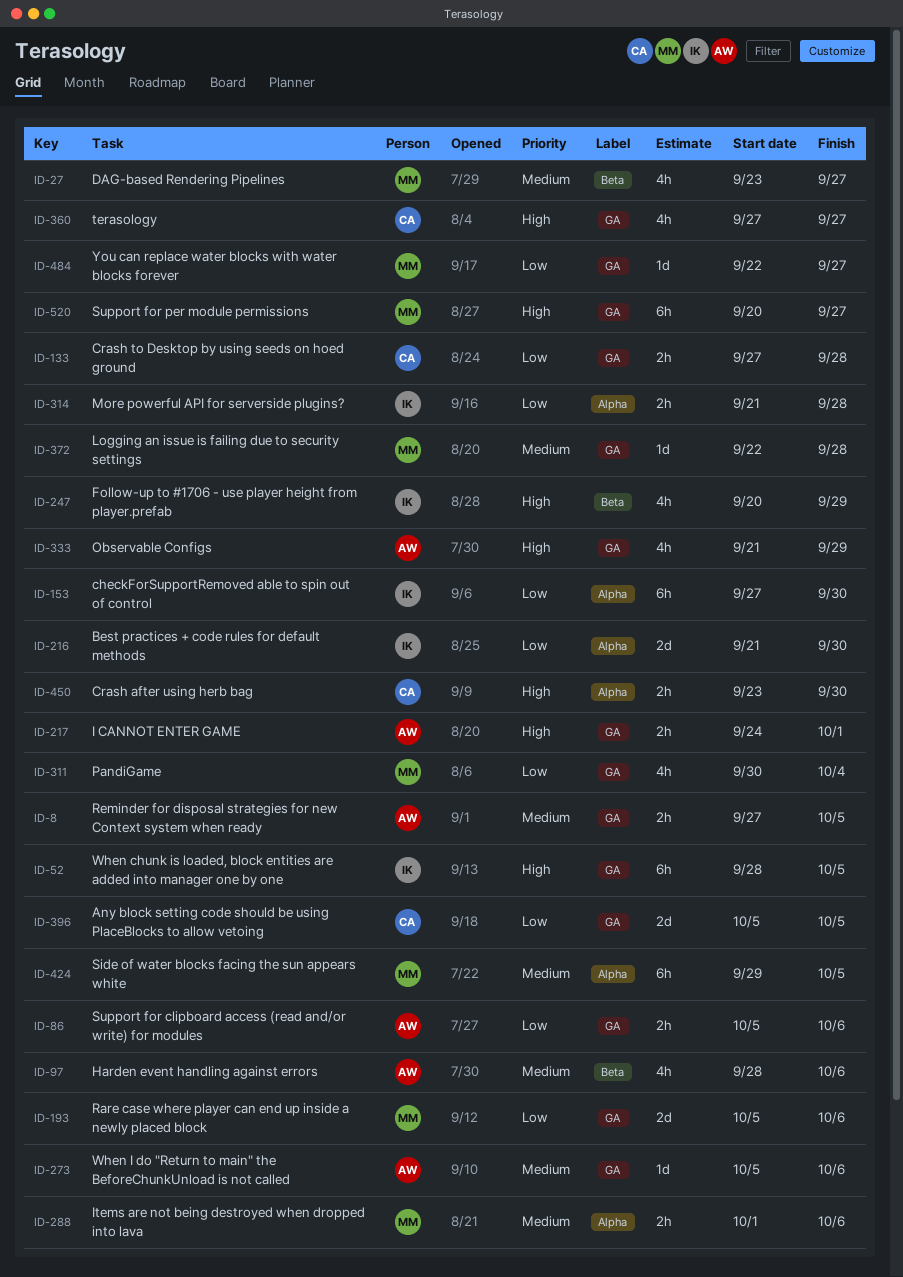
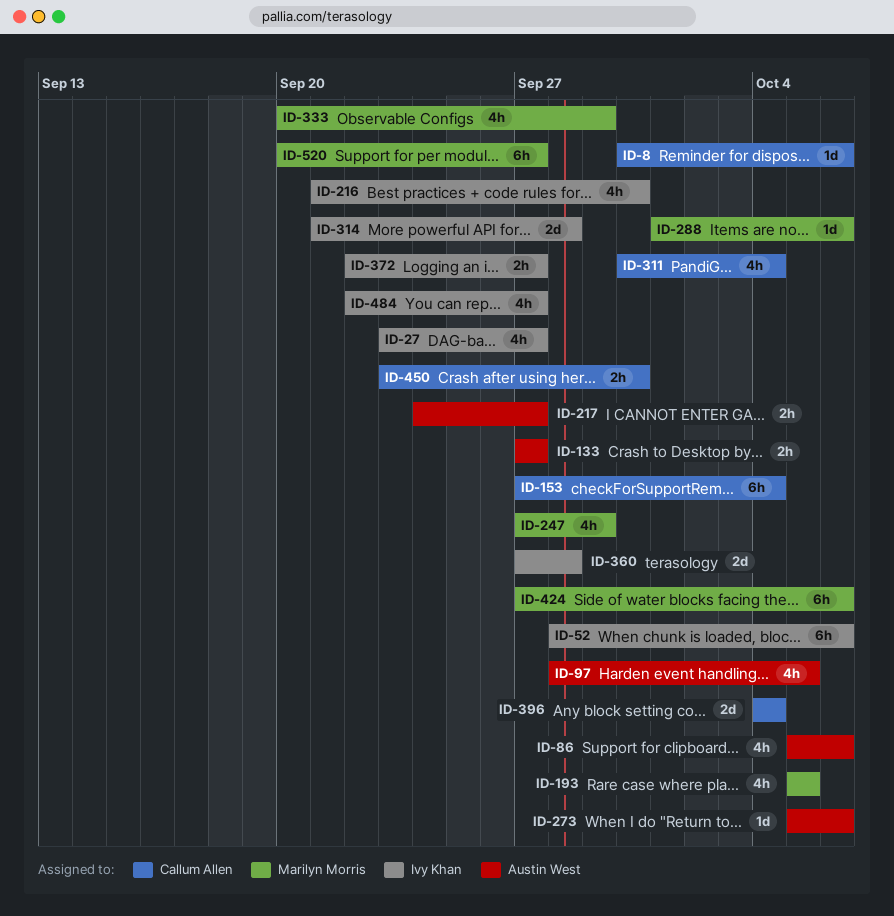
ID-8, owner: Austin West -> Callum Allen
ID-8, estimate: 2h -> 1d
ID-8, start: Sep 27 -> Sep 30
ID-8, due: Oct 5 -> Oct 6
ID-27, owner: Marilyn Morris -> Ivy Khan
ID-52, due: Oct 5 -> Oct 6
ID-86, estimate: 2h -> 4h
ID-97, due: Oct 6 -> Oct 5
ID-133, owner: Callum Allen -> Austin West
ID-133, due: Sep 28 -> Sep 27
ID-153, owner: Ivy Khan -> Callum Allen
ID-153, due: Sep 30 -> Oct 4
ID-193, estimate: 2d -> 4h
ID-193, due: Oct 6 -> Oct 5
ID-216, estimate: 2d -> 4h
ID-217, due: Oct 1 -> Sep 27
ID-247, owner: Ivy Khan -> Marilyn Morris
ID-247, start: Sep 20 -> Sep 27
ID-288, estimate: 2h -> 1d
ID-311, owner: Marilyn Morris -> Callum Allen
ID-314, estimate: 2h -> 2d
ID-333, owner: Austin West -> Marilyn Morris
ID-333, start: Sep 21 -> Sep 20
ID-360, owner: Callum Allen -> Ivy Khan
ID-360, estimate: 4h -> 2d
ID-360, due: Sep 27 -> Sep 28
ID-372, owner: Marilyn Morris -> Ivy Khan
ID-372, estimate: 1d -> 2h
ID-372, due: Sep 28 -> Sep 27
ID-396, start: Oct 5 -> Oct 4
ID-396, due: Oct 5 -> Oct 4
ID-424, start: Sep 29 -> Sep 27
ID-424, due: Oct 5 -> Oct 6
ID-484, owner: Marilyn Morris -> Ivy Khan
ID-484, estimate: 1d -> 4h

